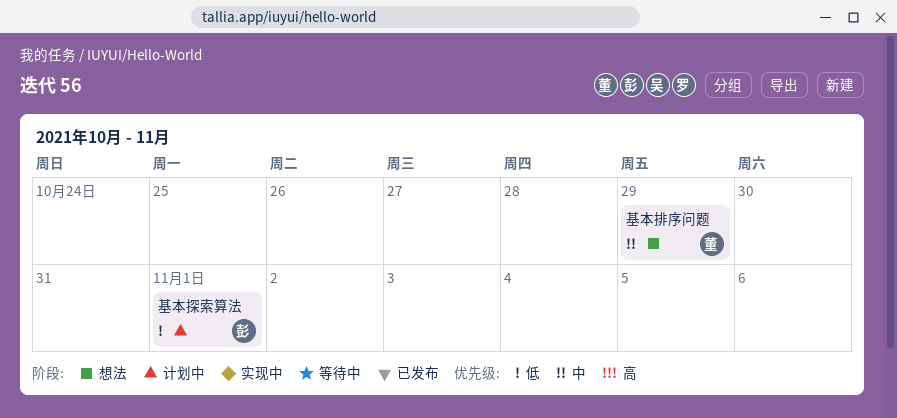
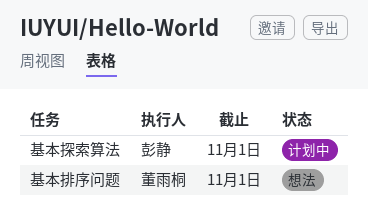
基本排序问题, due: Oct 29 -> Nov 1

